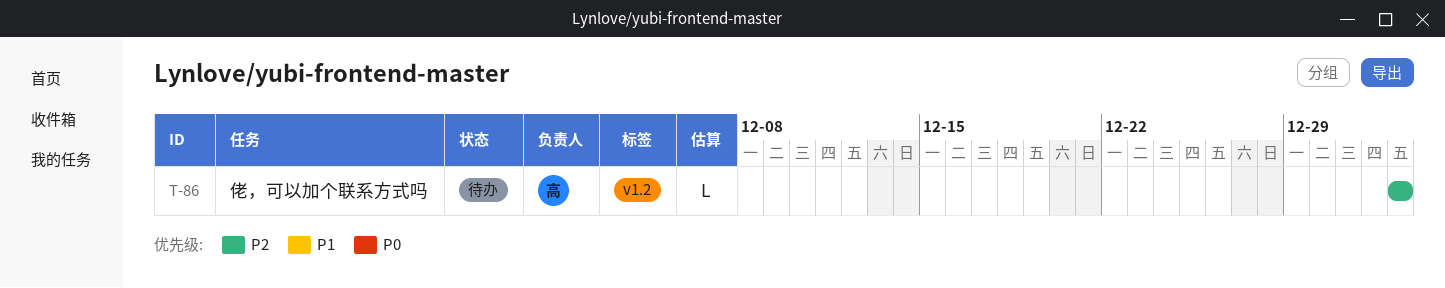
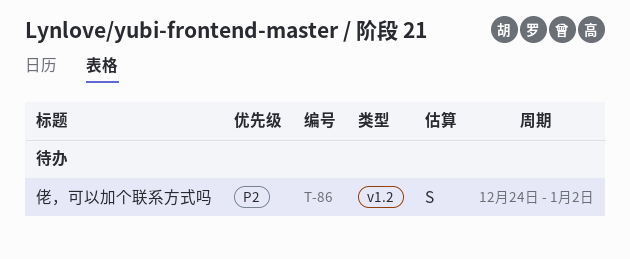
T-86, estimate: L -> S
T-86, start: Jan 2 -> Dec 24

